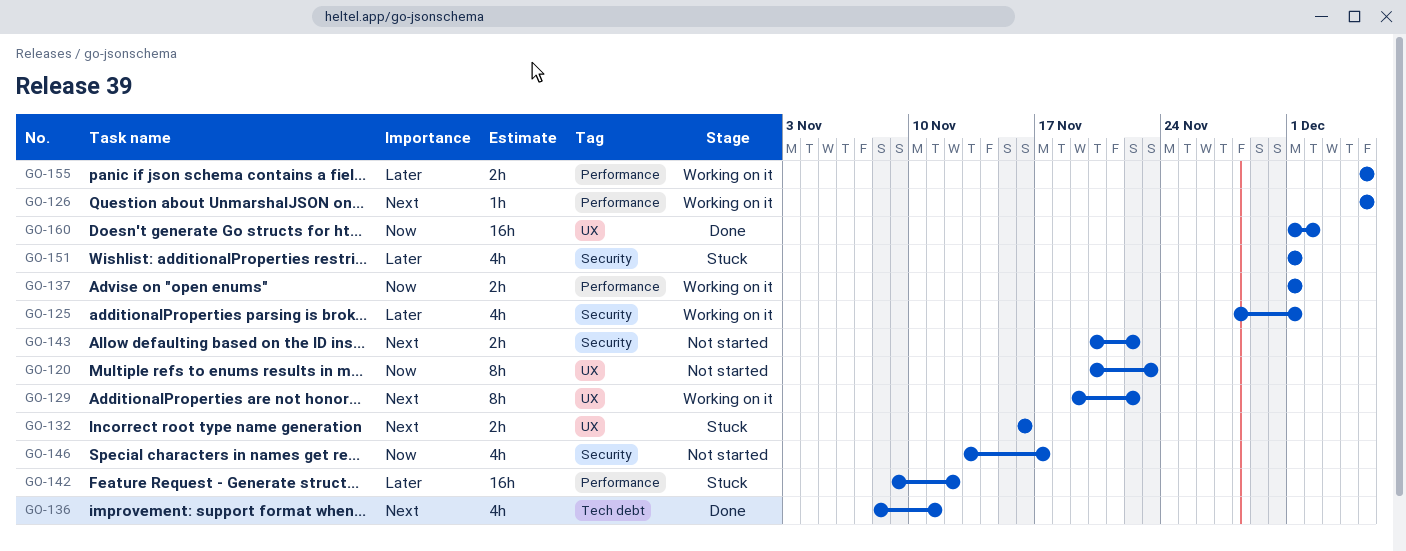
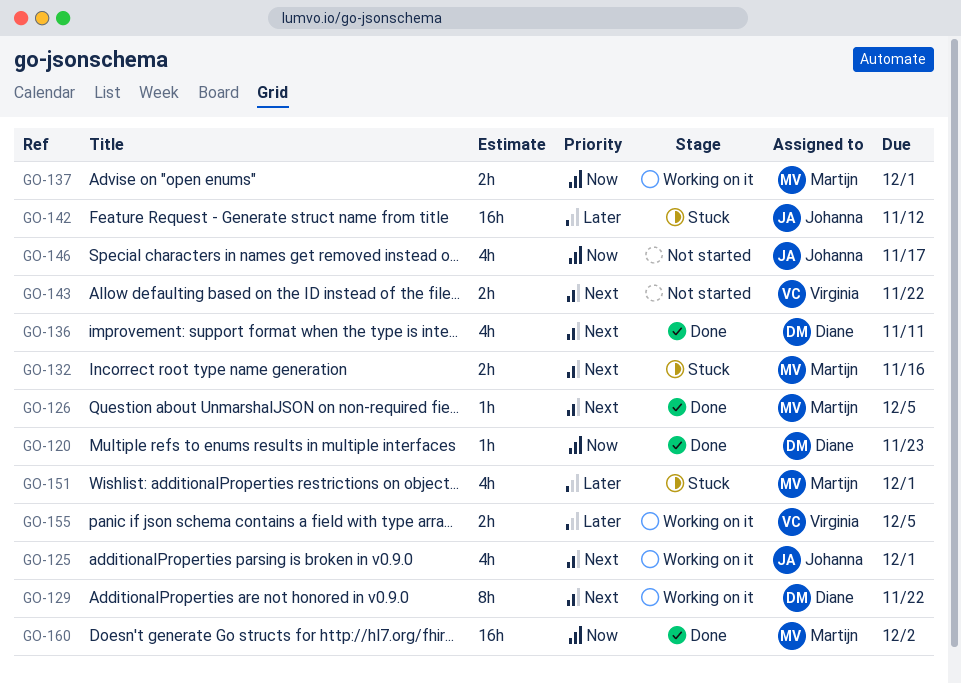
GO-120, status: Not started -> Done
GO-120, estimate: 8h -> 1h
GO-125, priority: Later -> Next
GO-126, status: Working on it -> Done

